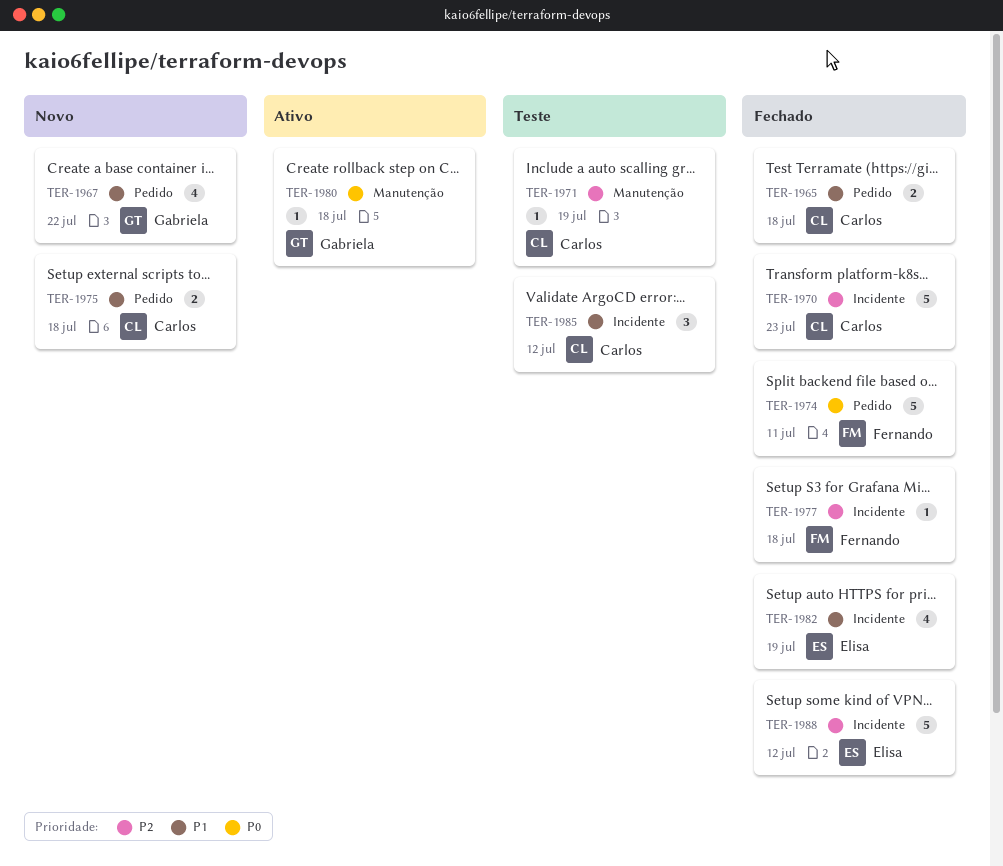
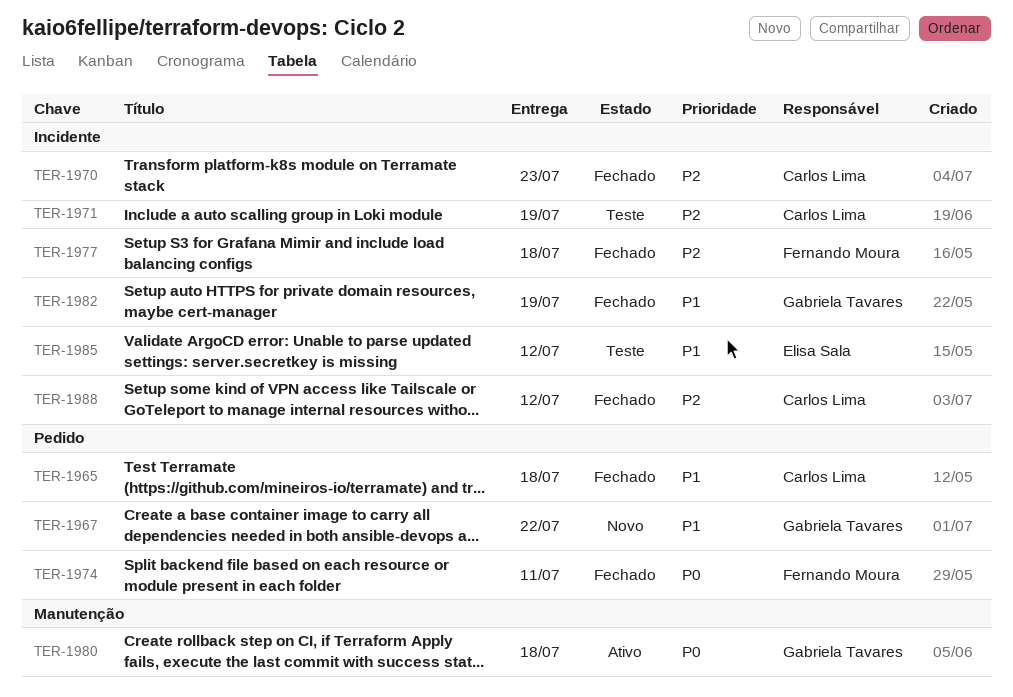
TER-1971, label: Manutenção -> Incidente
TER-1975: present -> none
TER-1982, owner: Elisa Sala -> Gabriela Tavares
TER-1985, owner: Carlos Lima -> Elisa Sala
TER-1988, owner: Elisa Sala -> Carlos Lima

